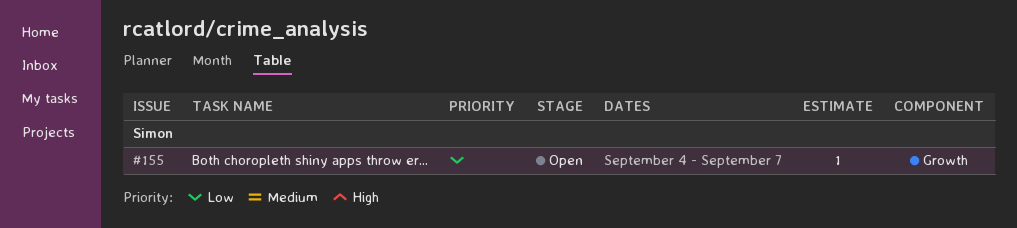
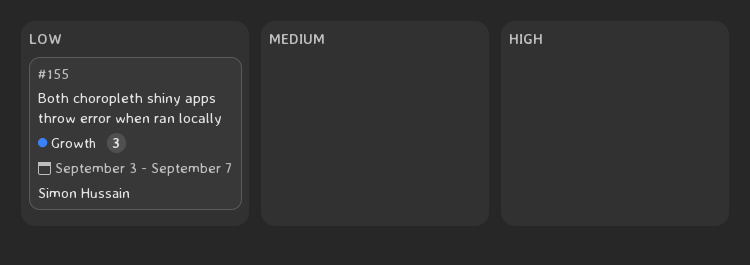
#155, estimate: 1 -> 3
#155, start: Sep 4 -> Sep 3

